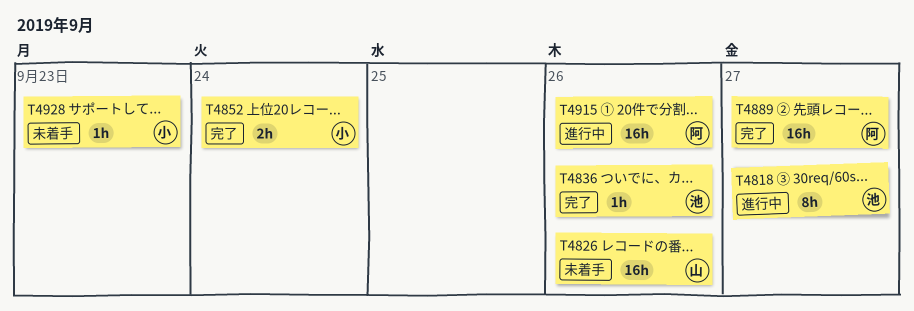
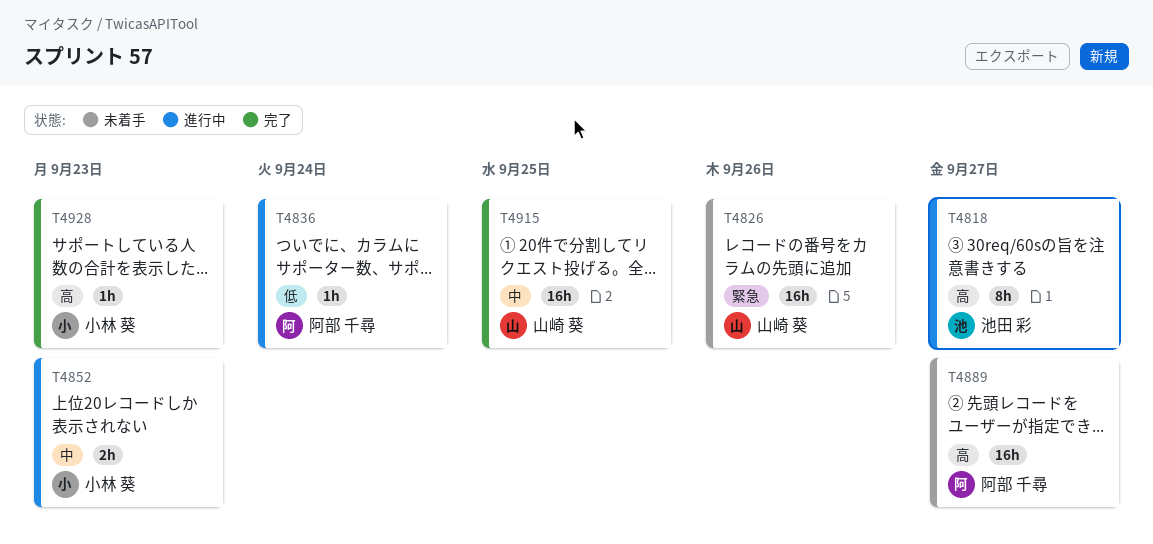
T4836, status: 完了 -> 進行中
T4836, owner: 池田 彩 -> 阿部 千尋
T4836, due: Sep 26 -> Sep 24
T4852, status: 完了 -> 進行中
T4852, due: Sep 24 -> Sep 23
T4889, status: 完了 -> 未着手
T4915, status: 進行中 -> 完了
T4915, owner: 阿部 千尋 -> 山崎 葵
T4915, due: Sep 26 -> Sep 25
T4928, status: 未着手 -> 完了

